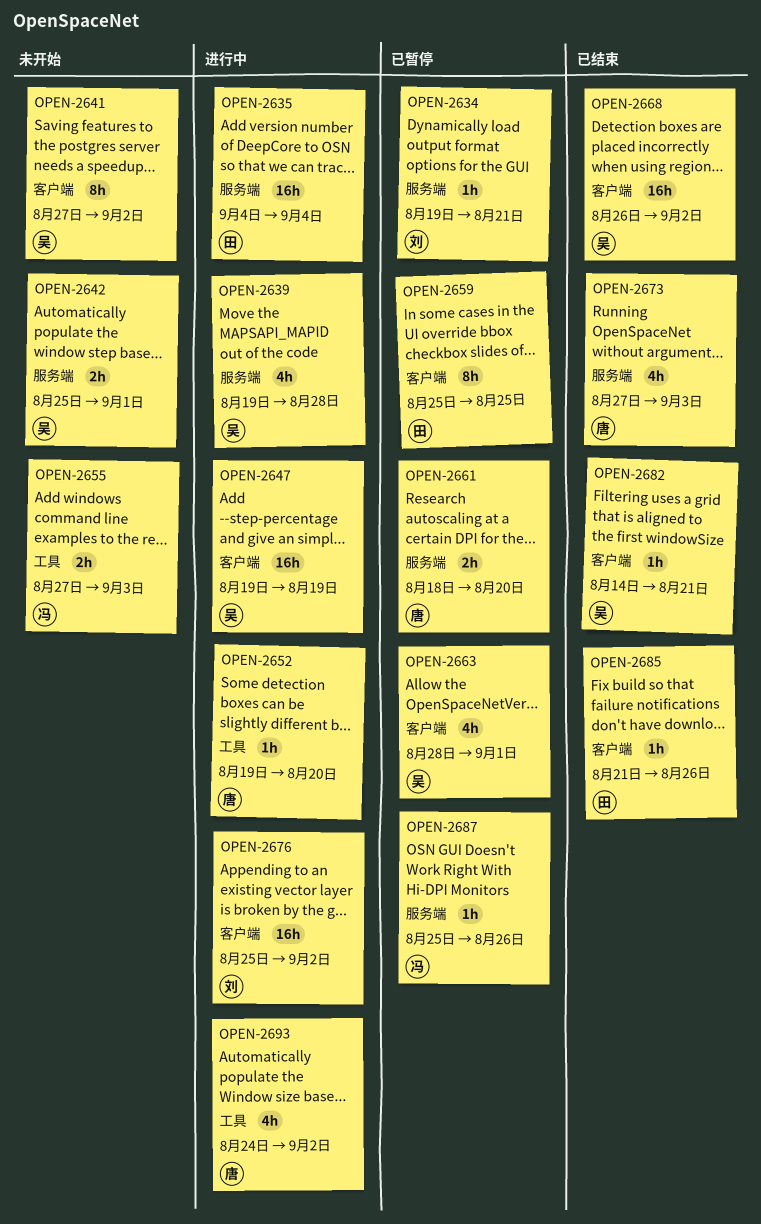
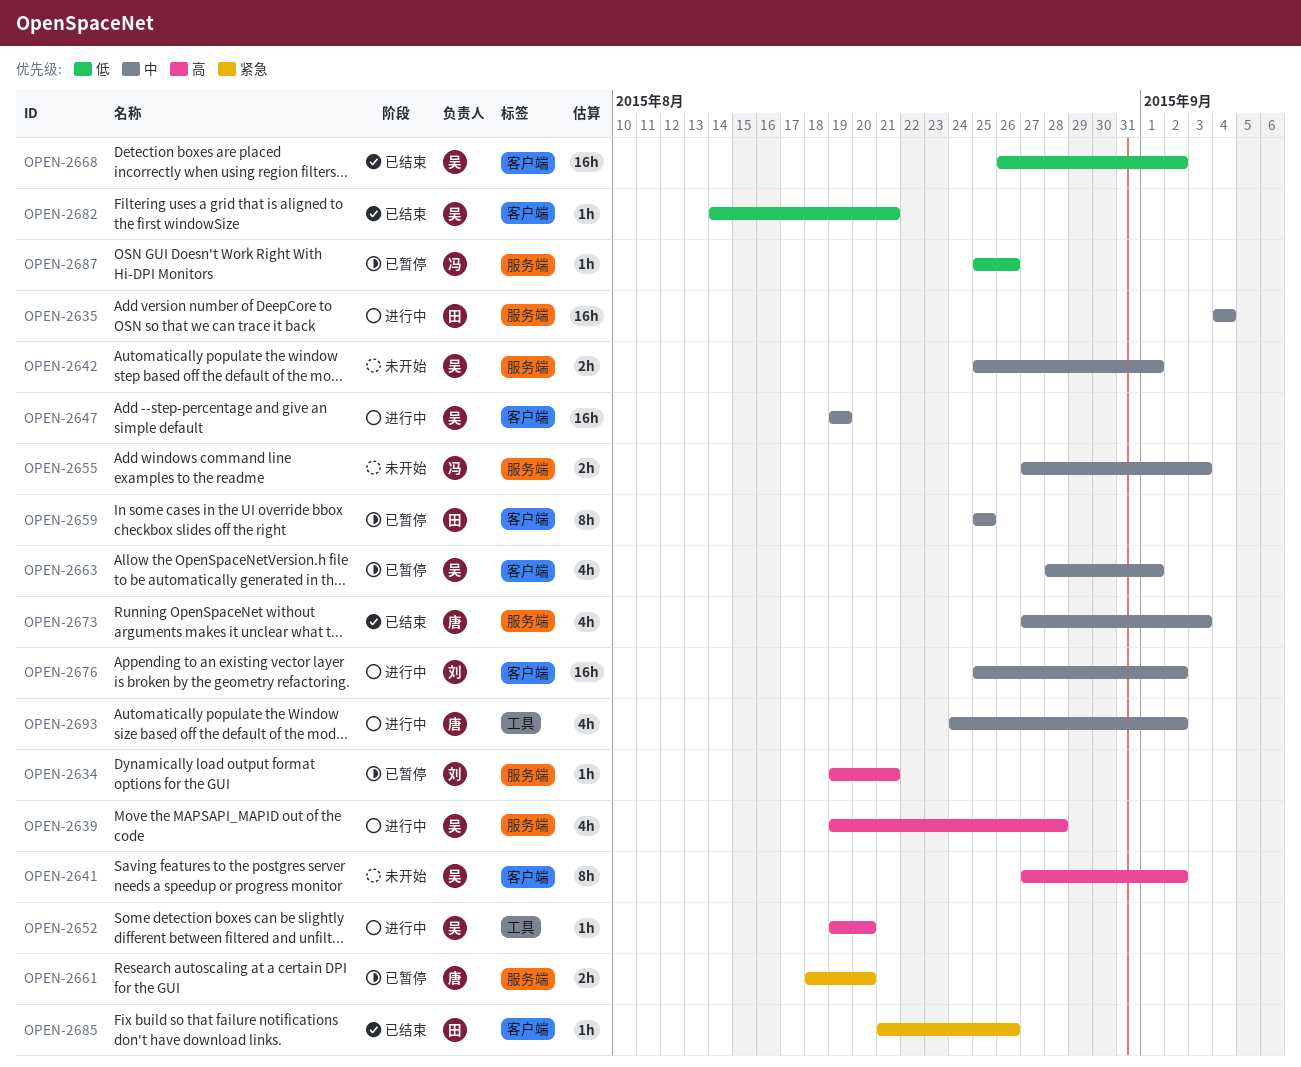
OPEN-2652, owner: 唐 -> 吴
OPEN-2655, label: 工具 -> 服务端

